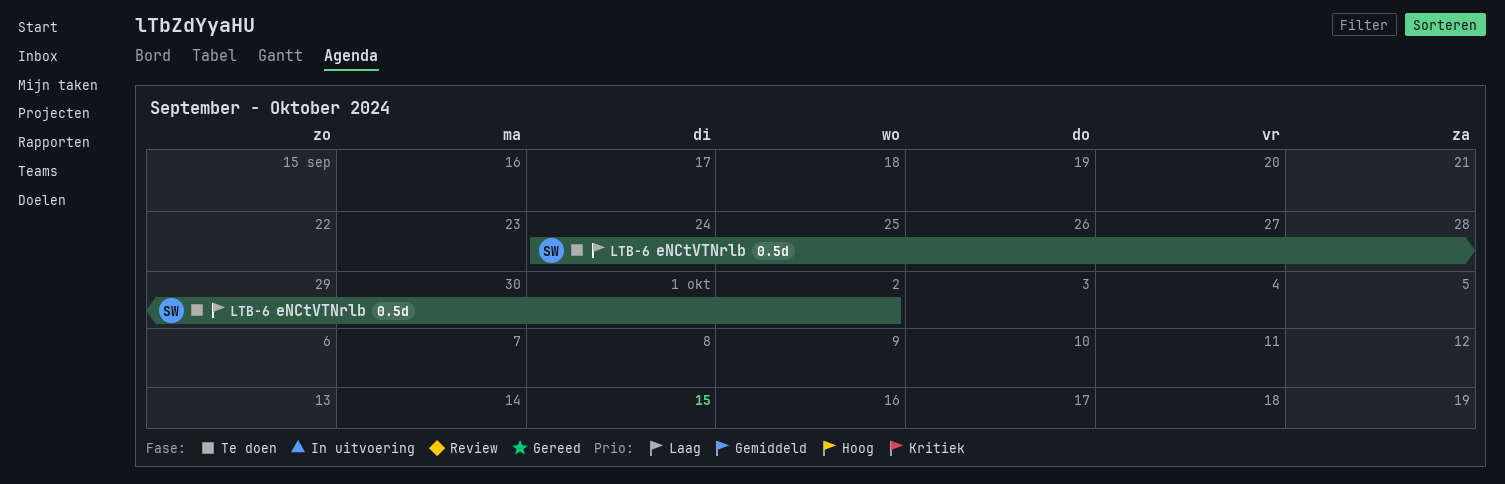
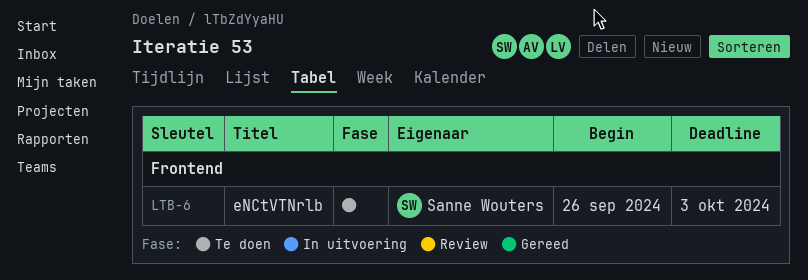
LTB-6, start: Sep 24 -> Sep 26
LTB-6, due: Oct 2 -> Oct 3

